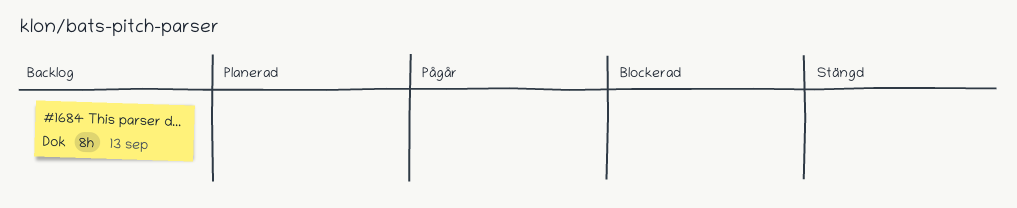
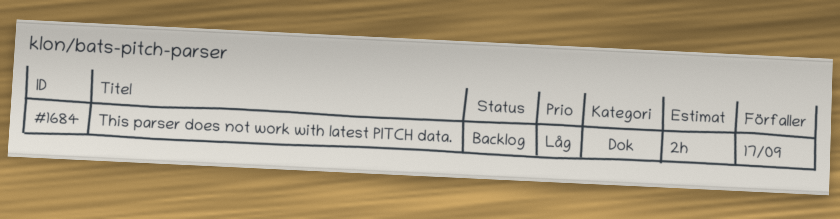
#1684, estimate: 8h -> 2h
#1684, due: Sep 13 -> Sep 17

